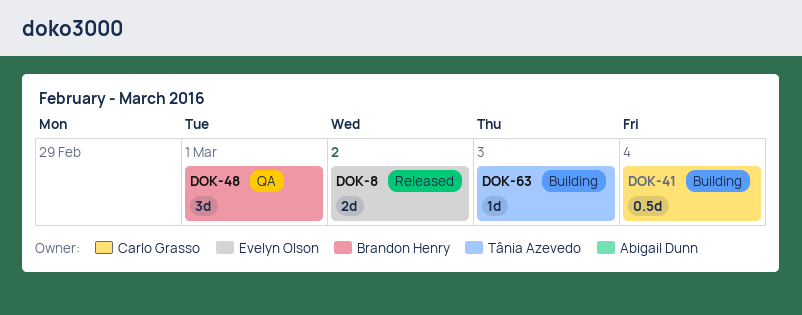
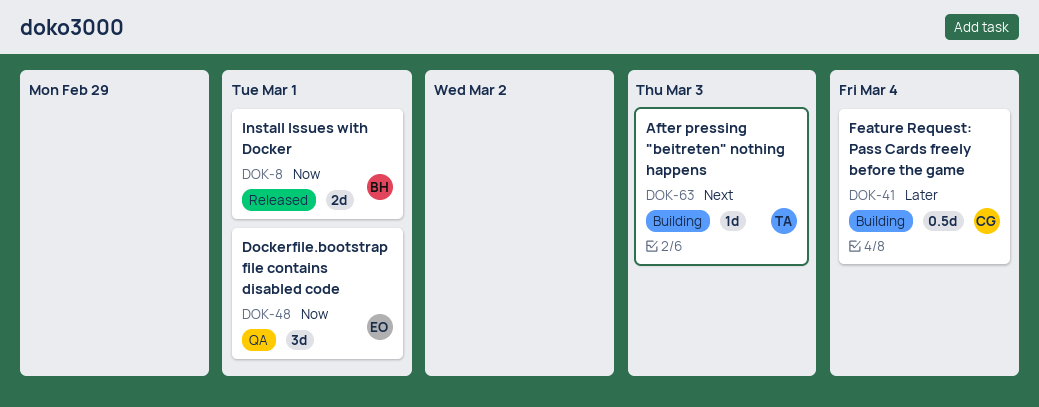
DOK-8, owner: Evelyn Olson -> Brandon Henry
DOK-8, due: Mar 2 -> Mar 1
DOK-48, owner: Brandon Henry -> Evelyn Olson

